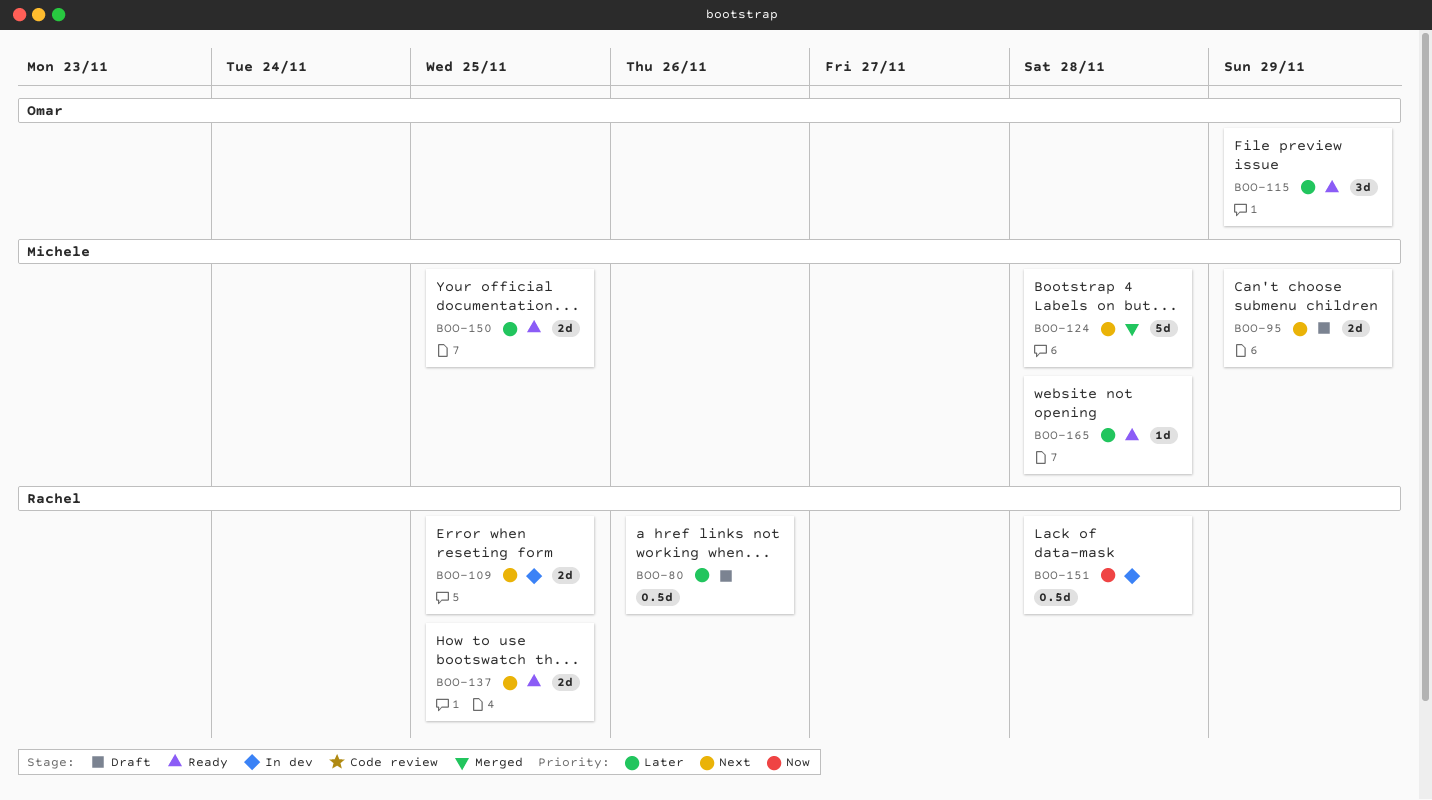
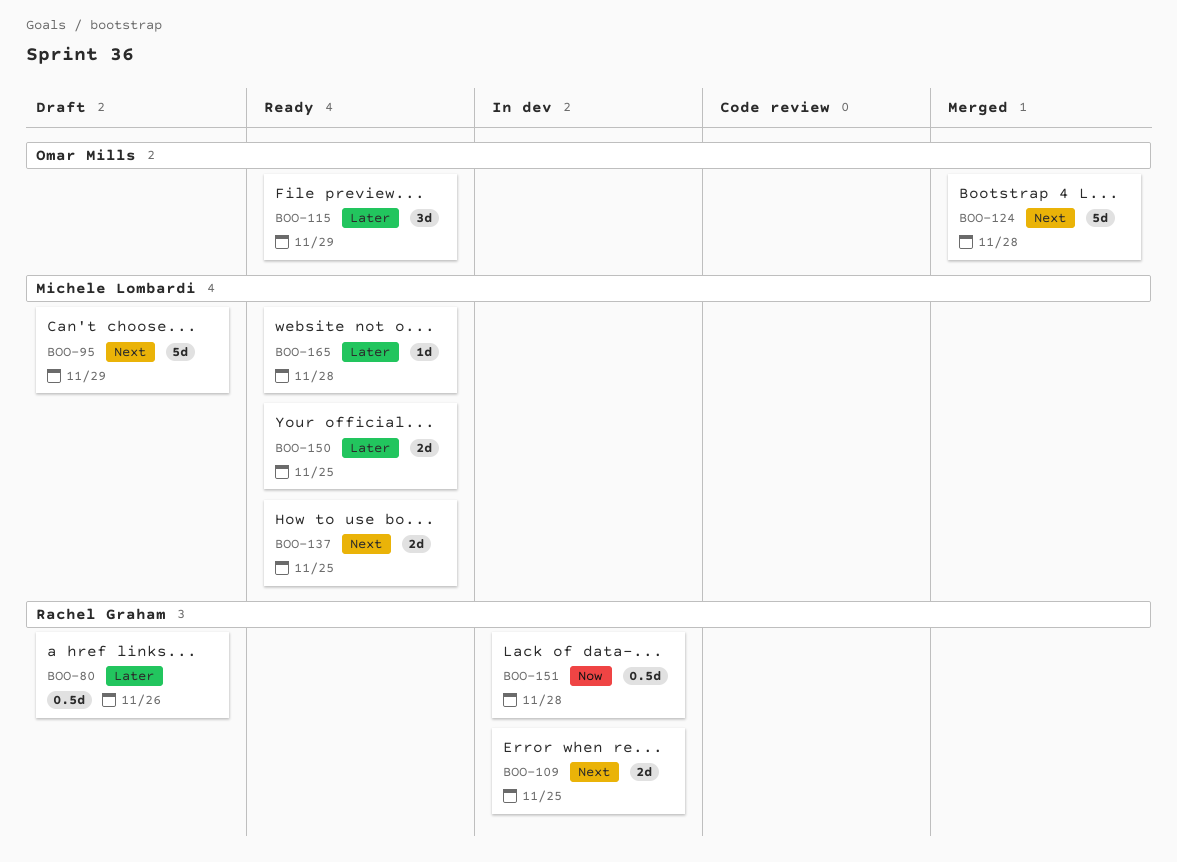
BOO-95, estimate: 2d -> 5d
BOO-124, owner: Michele Lombardi -> Omar Mills
BOO-137, owner: Rachel Graham -> Michele Lombardi

